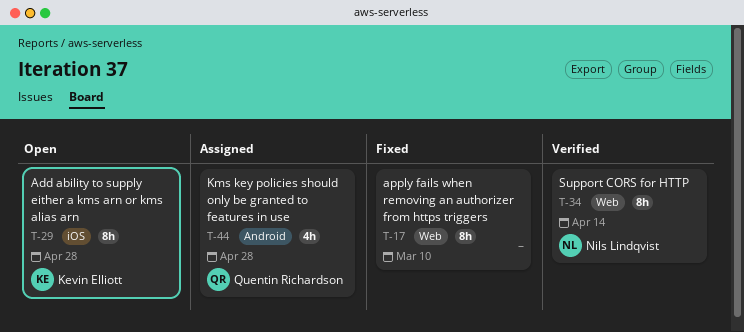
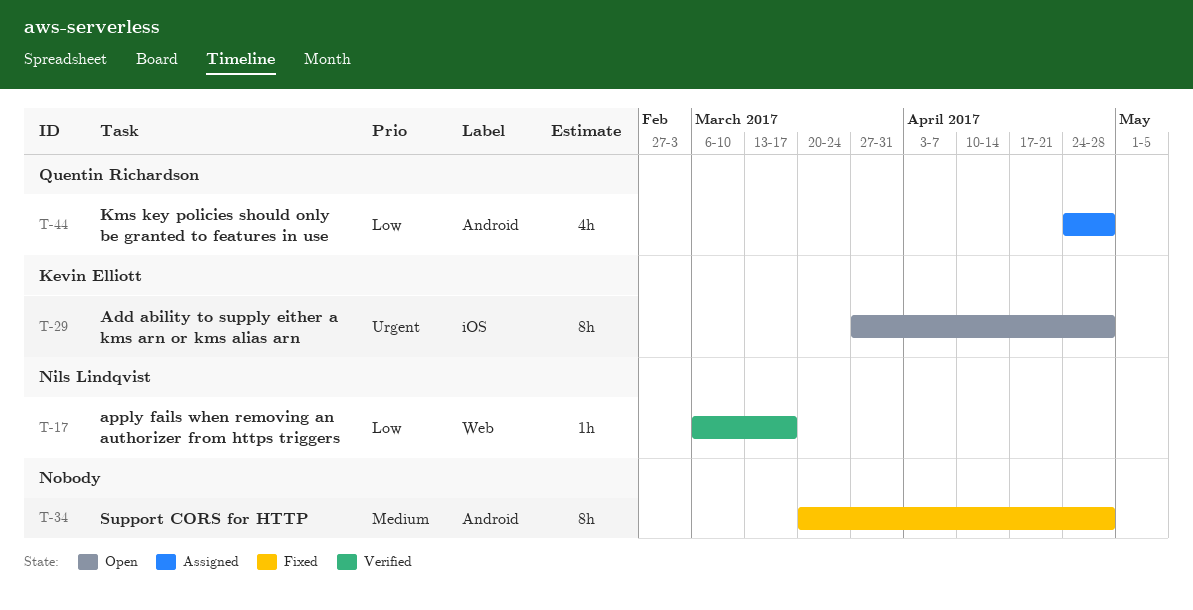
T-17, status: Fixed -> Verified
T-17, owner: none -> Nils Lindqvist
T-17, estimate: 8h -> 1h
T-17, due: Mar 10 -> Mar 17
T-34, status: Verified -> Fixed
T-34, owner: Nils Lindqvist -> none
T-34, label: Web -> Android
T-34, due: Apr 14 -> Apr 28

